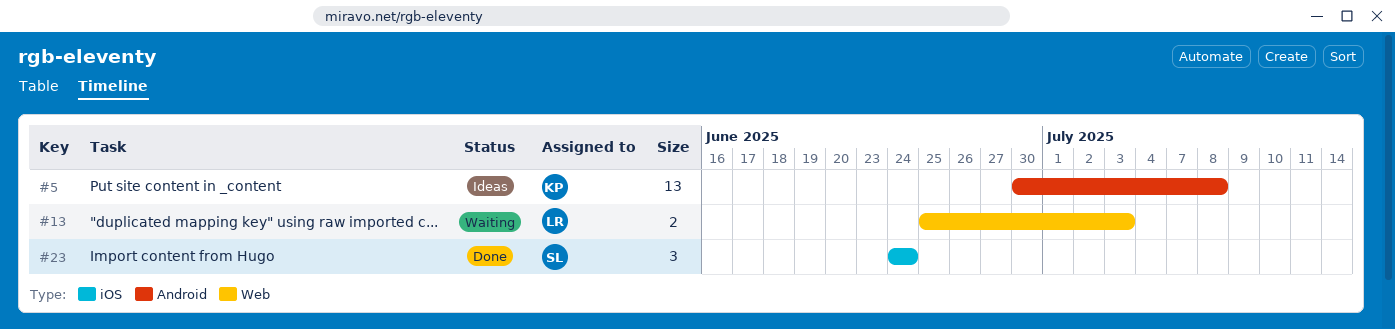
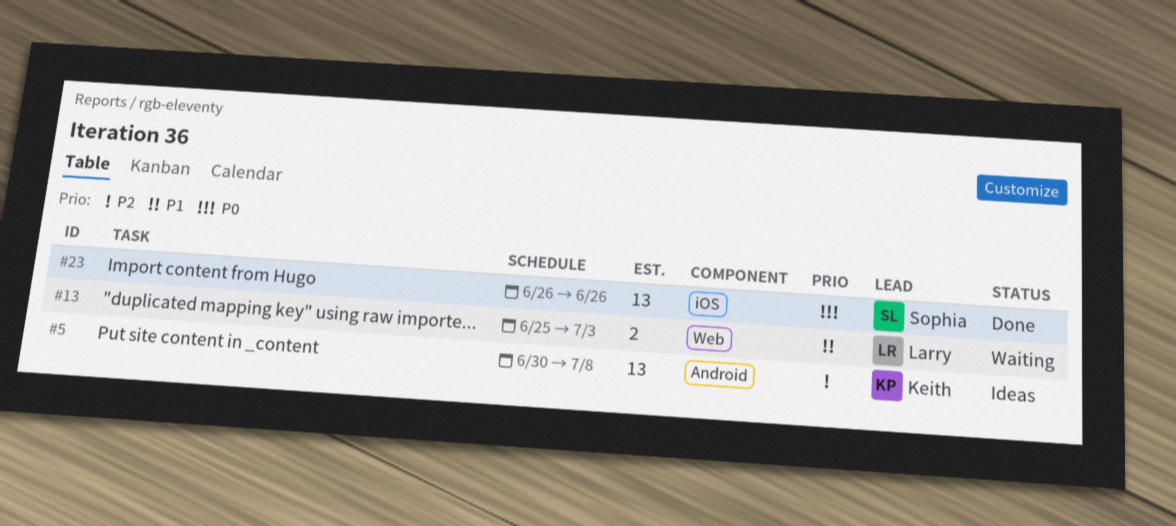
#23, estimate: 3 -> 13
#23, start: Jun 24 -> Jun 26
#23, due: Jun 24 -> Jun 26

